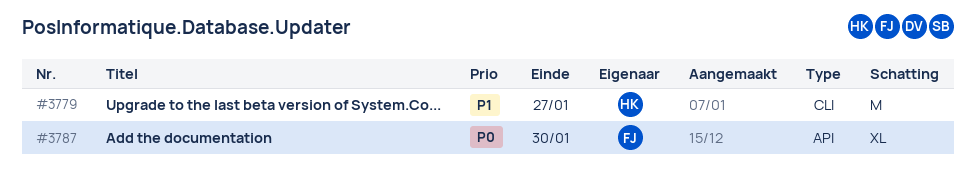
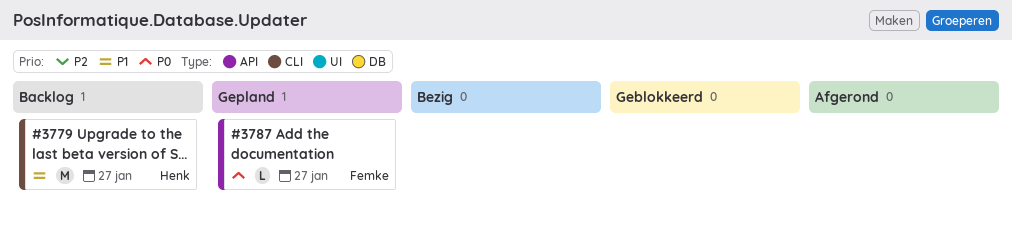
#3787, estimate: XL -> L
#3787, due: Jan 30 -> Jan 27

